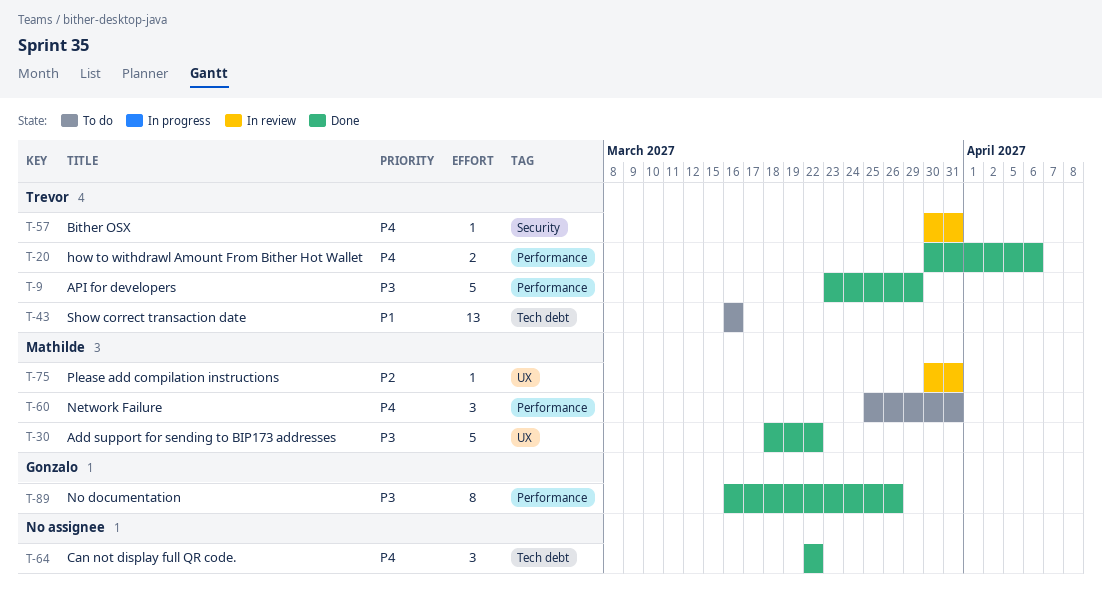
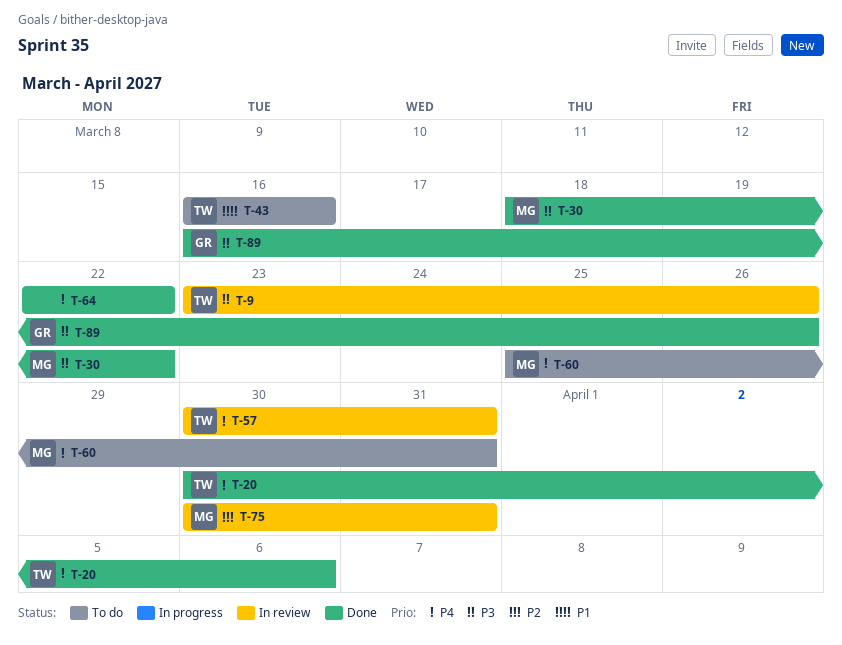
T-9, status: Done -> In review
T-9, due: Mar 29 -> Mar 26

